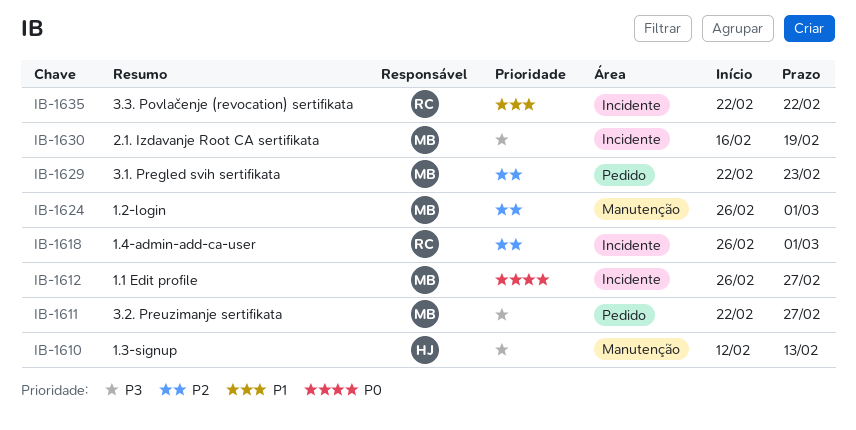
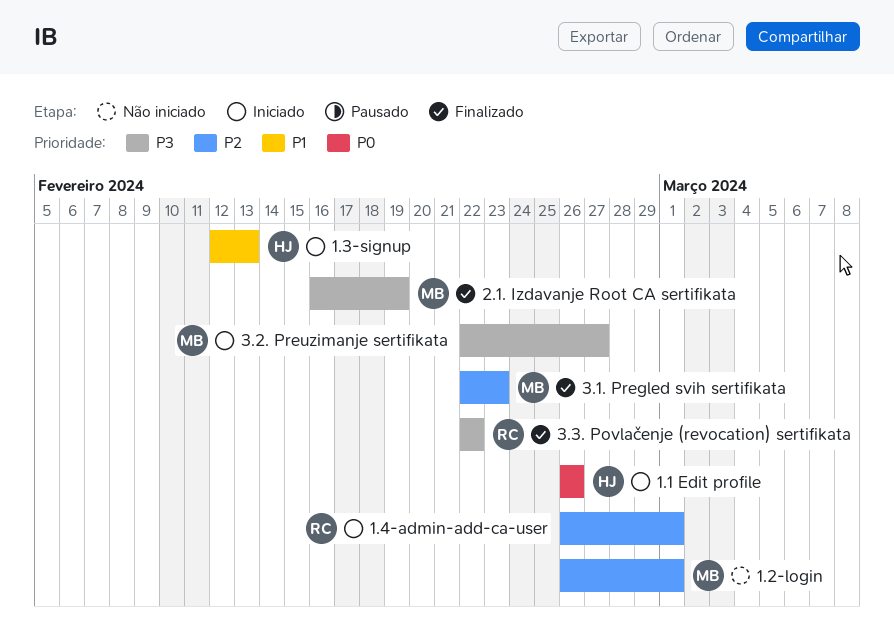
1.1 Edit profile, owner: MB -> HJ
1.1 Edit profile, due: Feb 27 -> Feb 26
1.3-signup, priority: P3 -> P1
3.3. Povlačenje (revocation) sertifikata, priority: P1 -> P3

